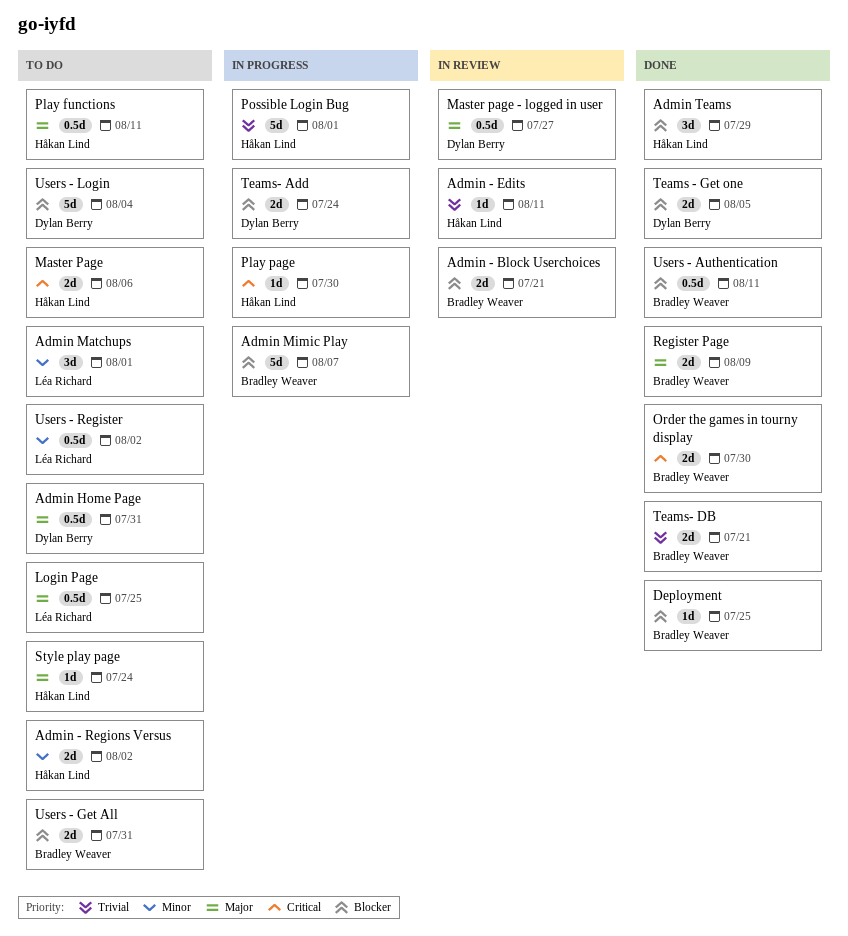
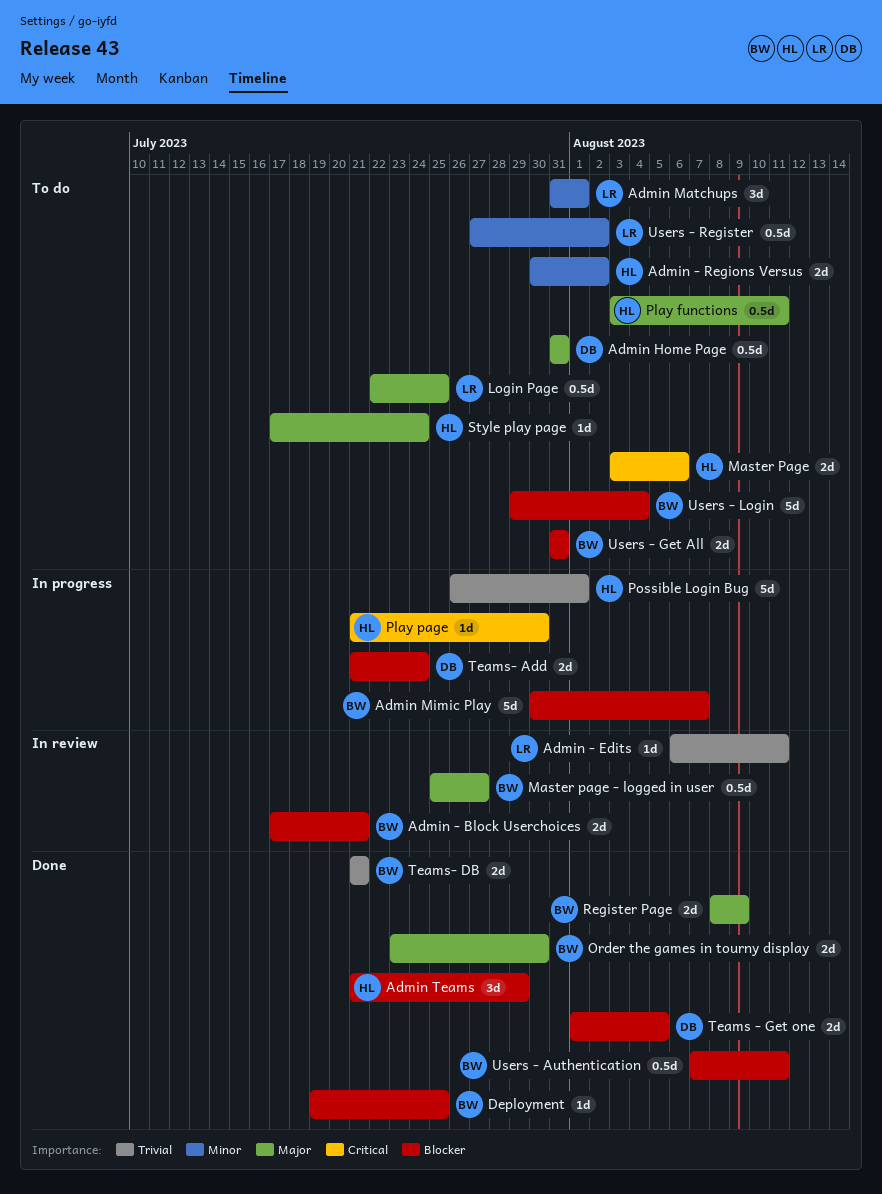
Admin - Edits, owner: Håkan Lind -> Léa Richard
Master page - logged in user, owner: Dylan Berry -> Bradley Weaver
Order the games in tourny display, priority: Critical -> Major
Users - Login, owner: Dylan Berry -> Bradley Weaver

